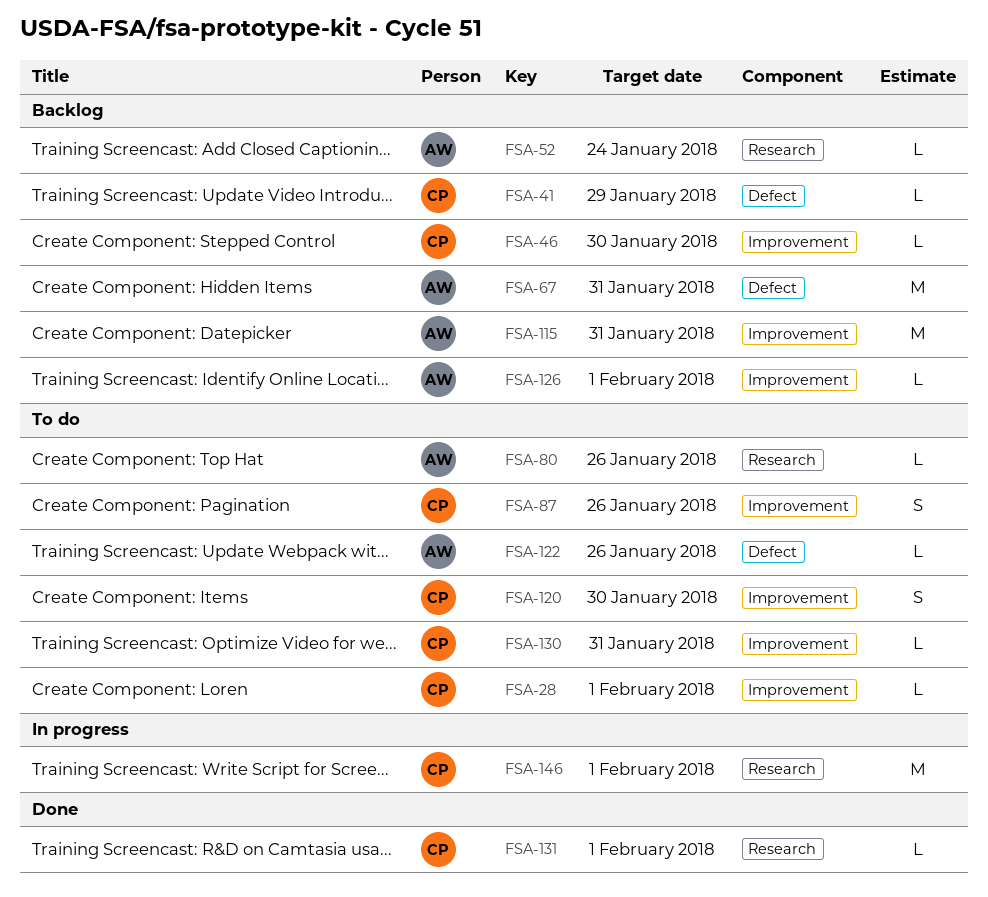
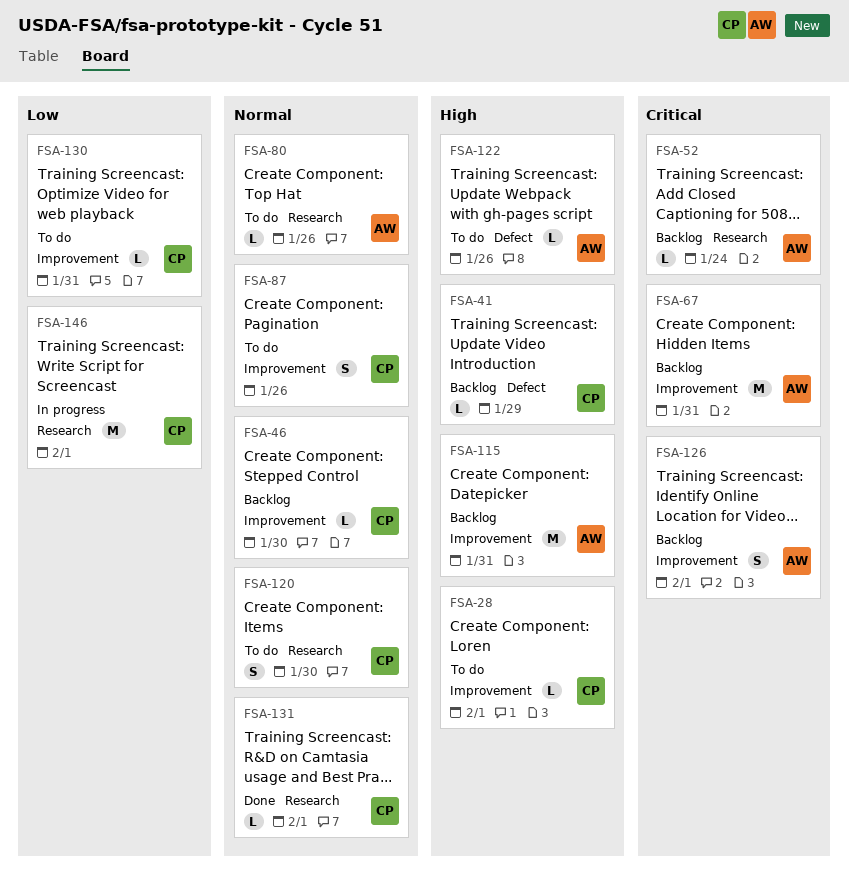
FSA-67, label: Defect -> Improvement
FSA-120, label: Improvement -> Research
FSA-126, estimate: L -> S

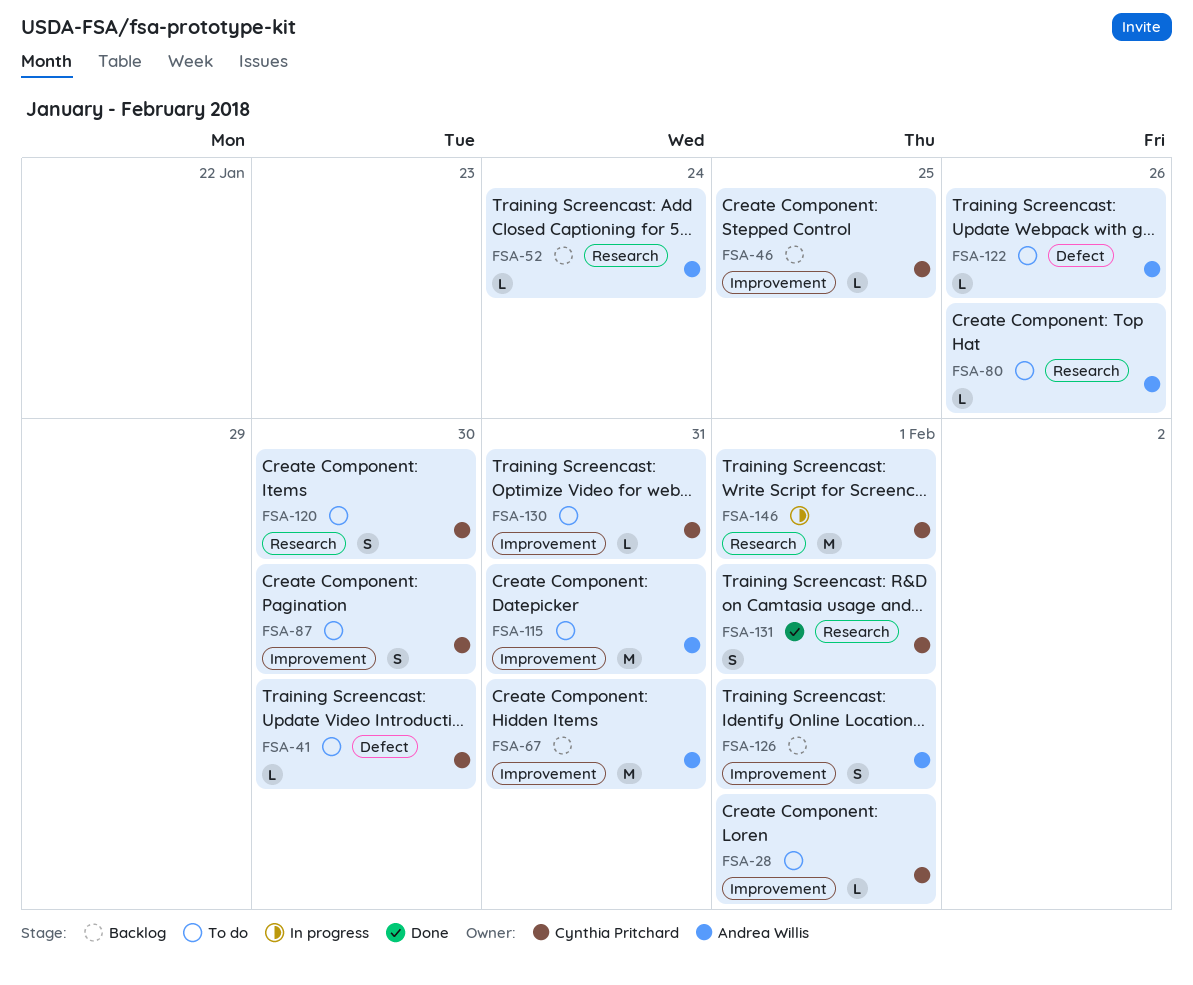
FSA-41, status: Backlog -> To do
FSA-41, due: Jan 29 -> Jan 30
FSA-46, due: Jan 30 -> Jan 25
FSA-87, due: Jan 26 -> Jan 30
FSA-115, status: Backlog -> To do
FSA-131, estimate: L -> S

